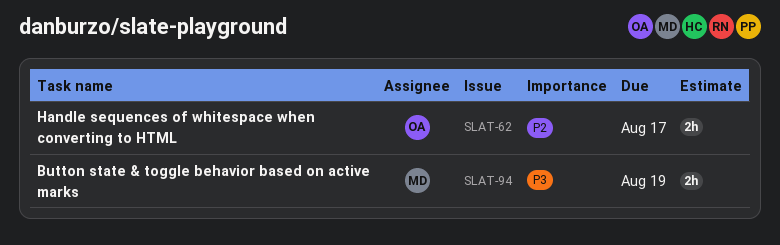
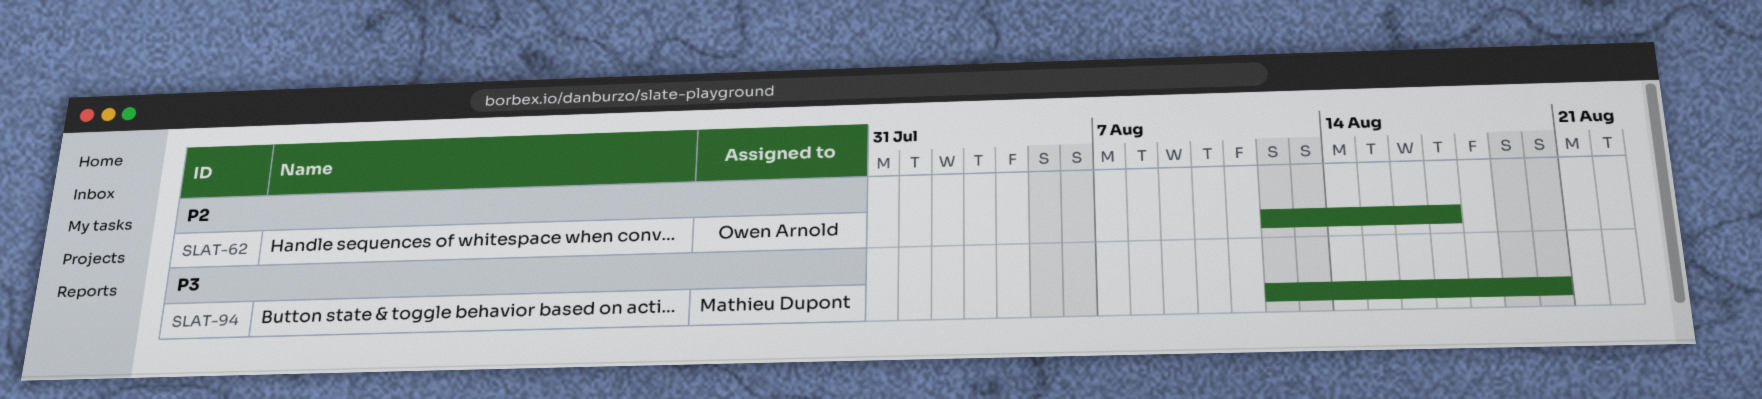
SLAT-94, due: Aug 19 -> Aug 20

